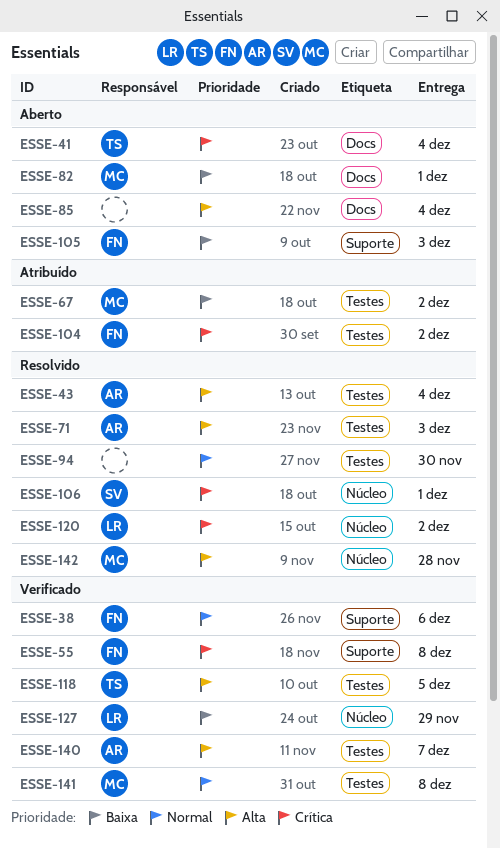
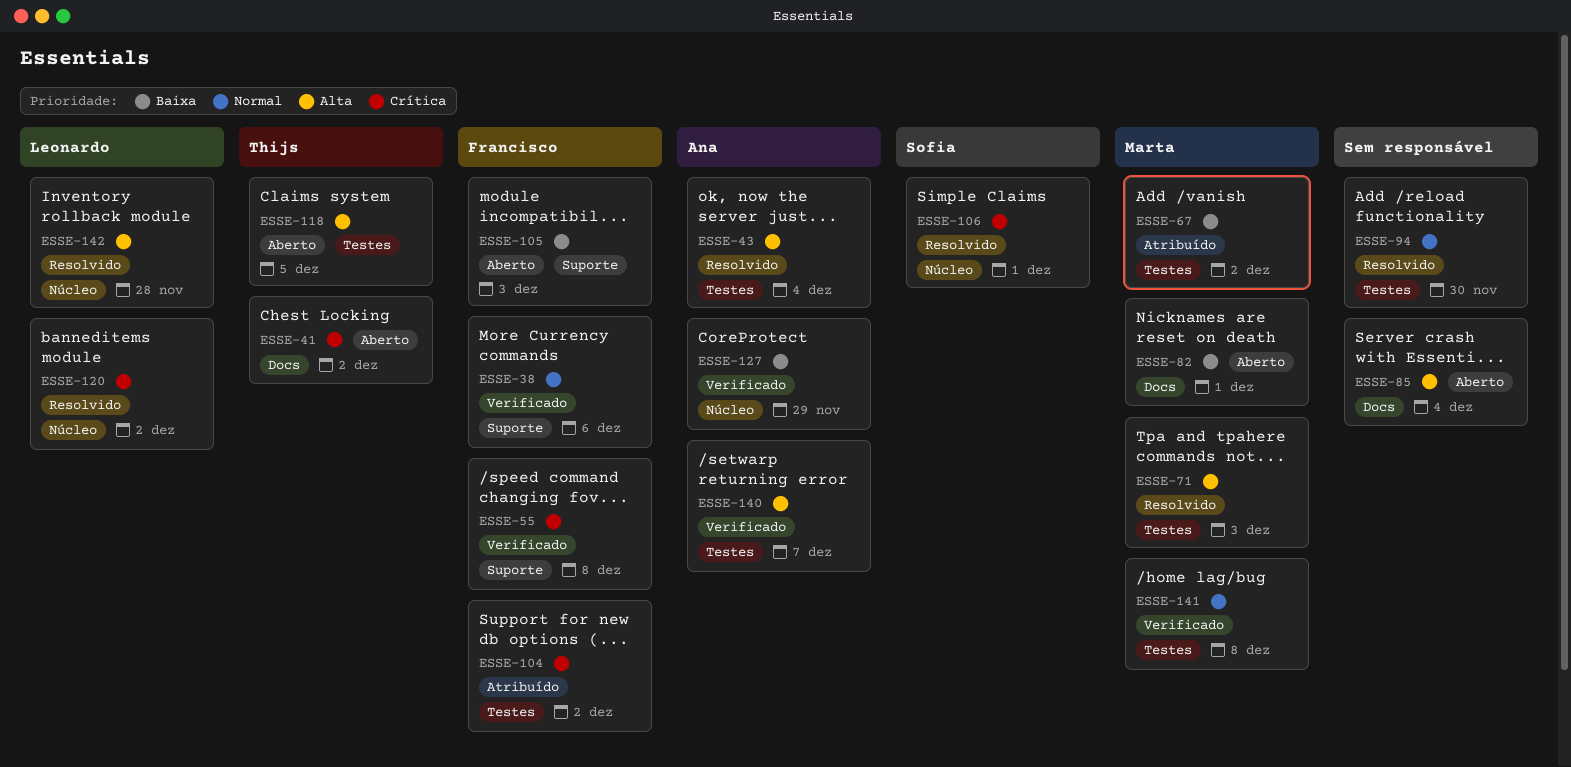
ESSE-41, due: Dec 4 -> Dec 2
ESSE-71, owner: Ana -> Marta
ESSE-118, status: Verificado -> Aberto
ESSE-127, owner: Leonardo -> Ana
ESSE-142, owner: Marta -> Leonardo

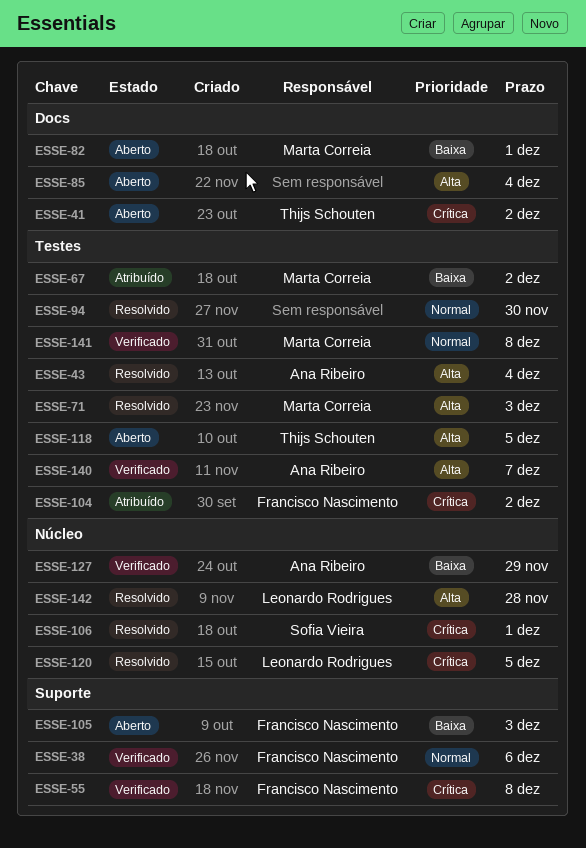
ESSE-120, due: Dec 2 -> Dec 5

